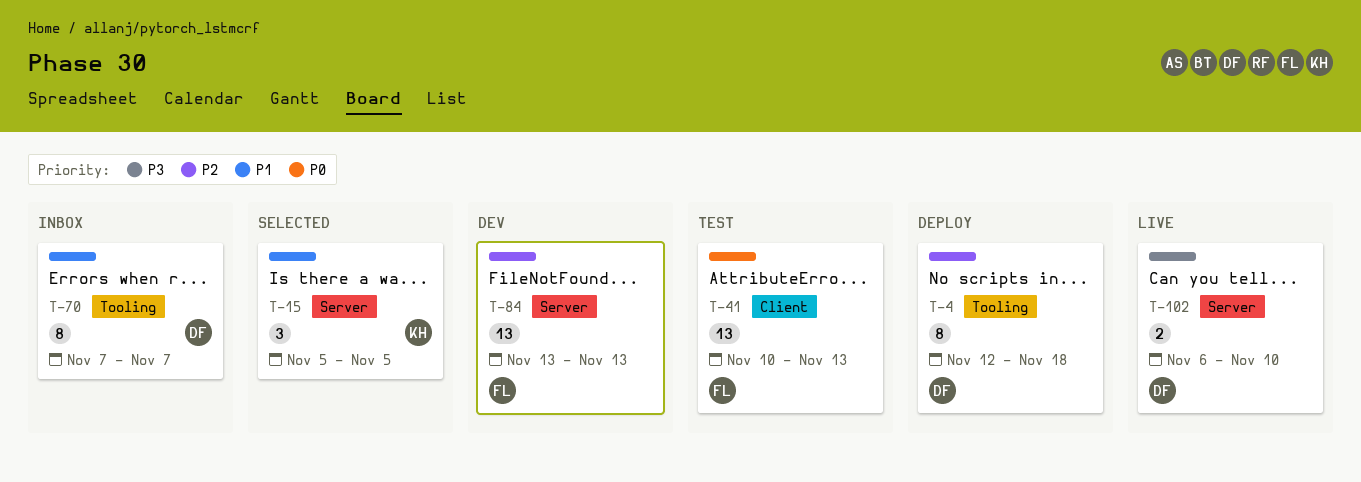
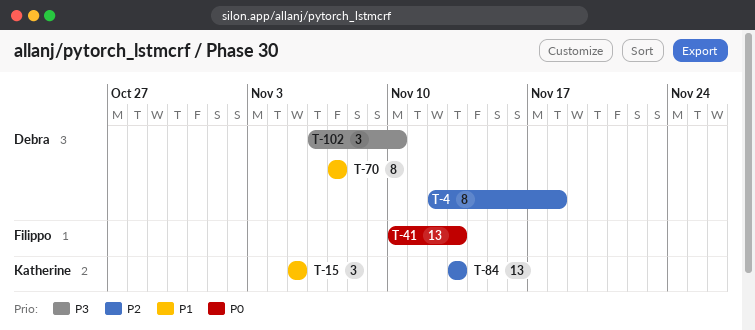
T-84, owner: Filippo -> Katherine
T-102, estimate: 2 -> 3

